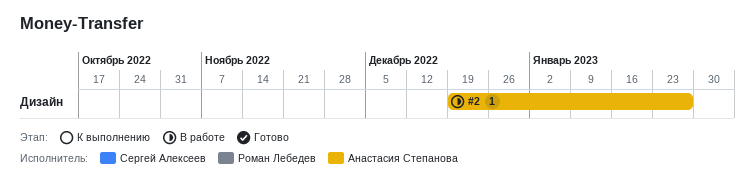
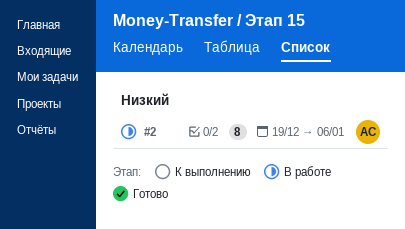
#2, estimate: 1 -> 8
#2, due: Jan 27 -> Jan 6

